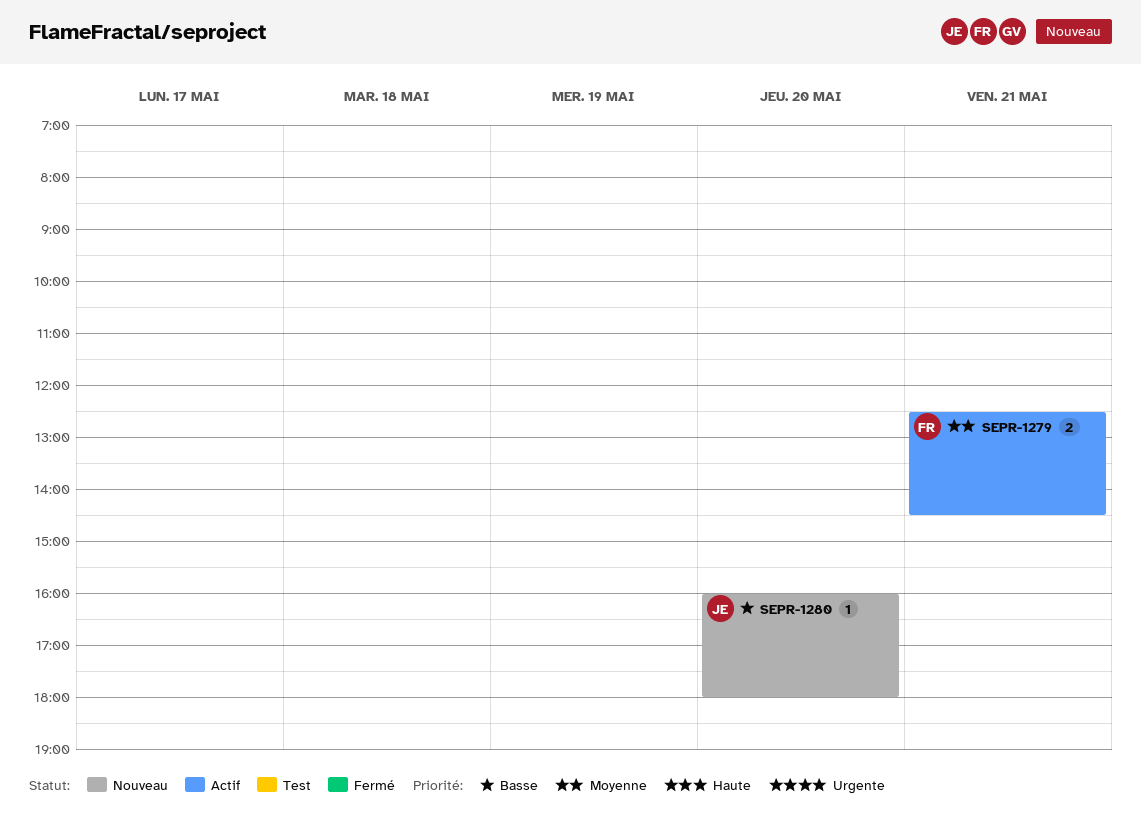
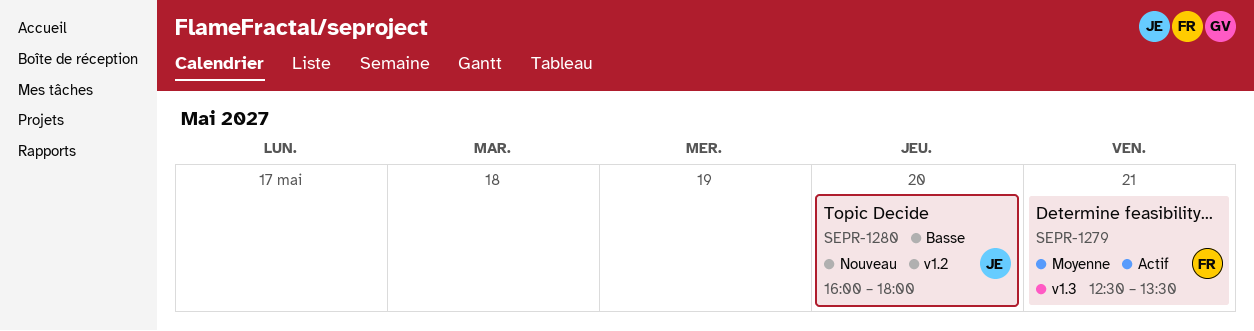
SEPR-1279, ends: 14:30 -> 13:30

